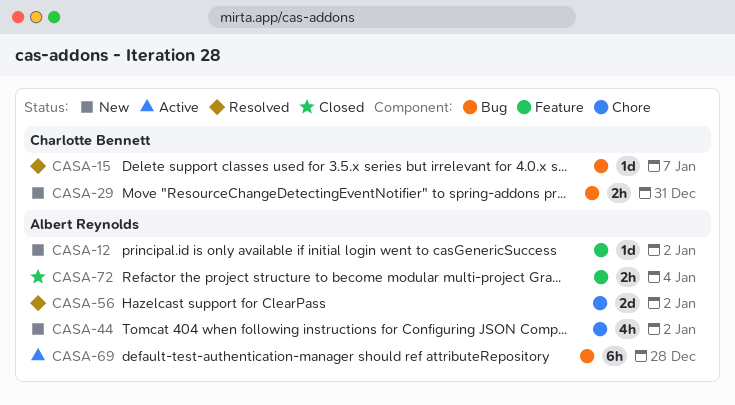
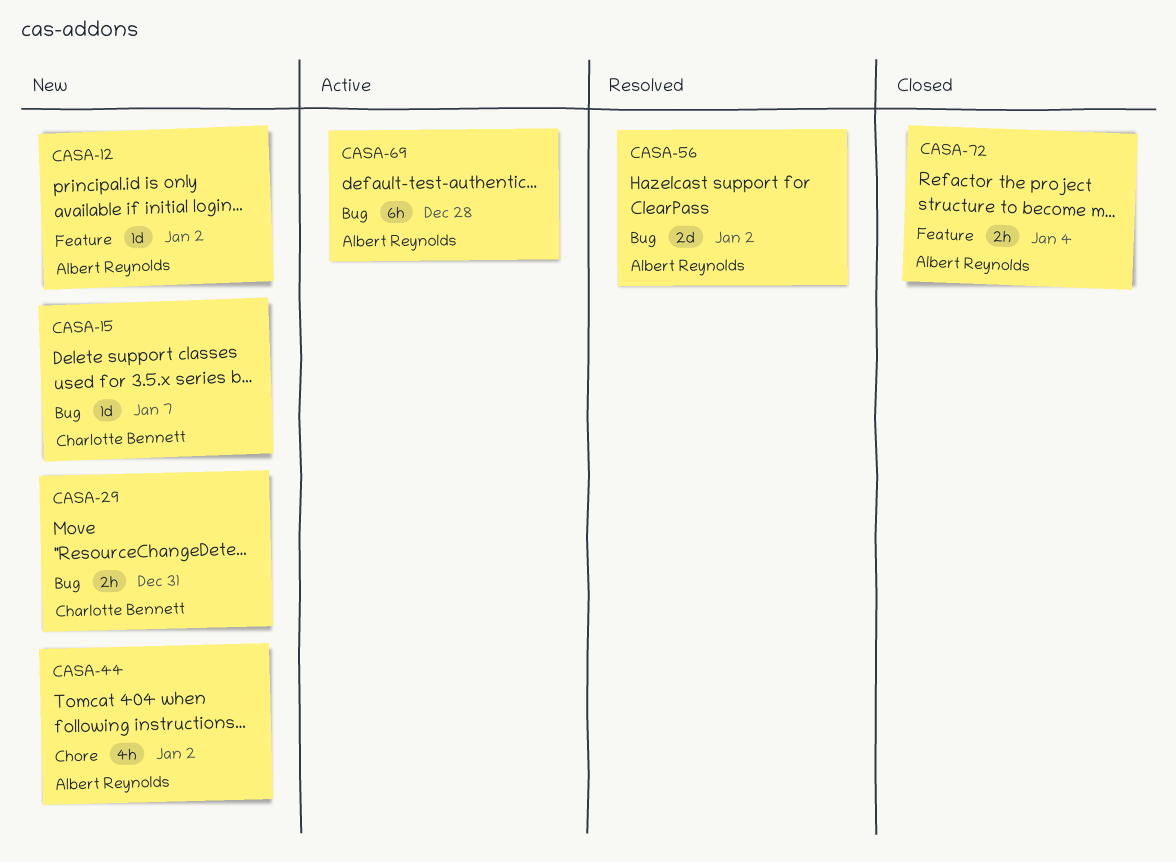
CASA-15, status: Resolved -> New
CASA-56, label: Chore -> Bug

